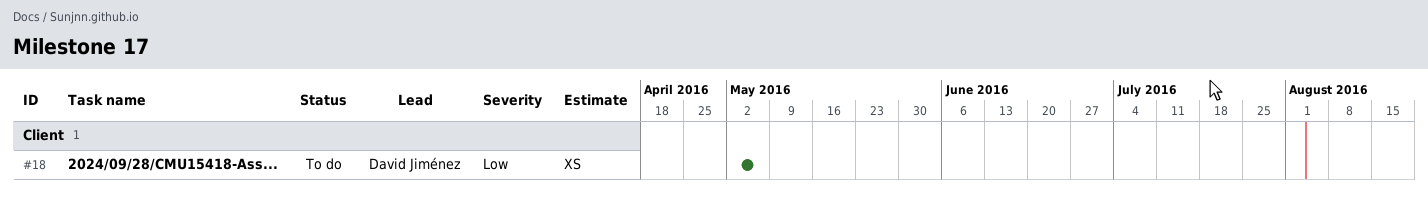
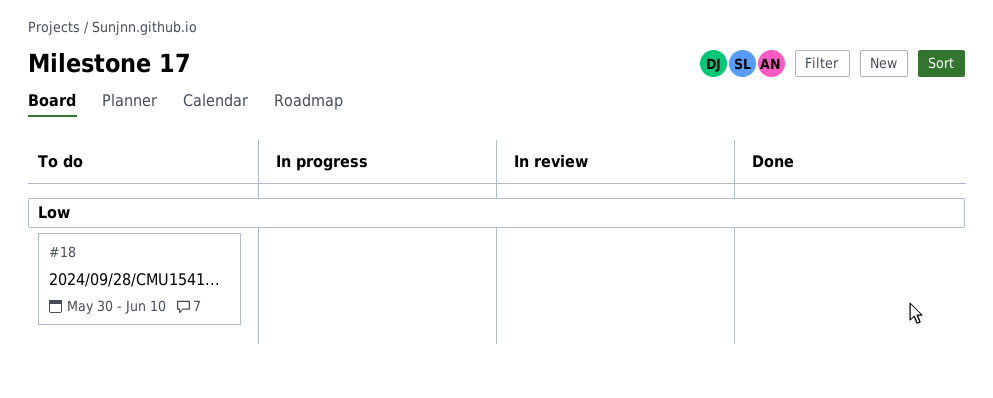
#18, start: May 2 -> May 30
#18, due: May 6 -> Jun 10

